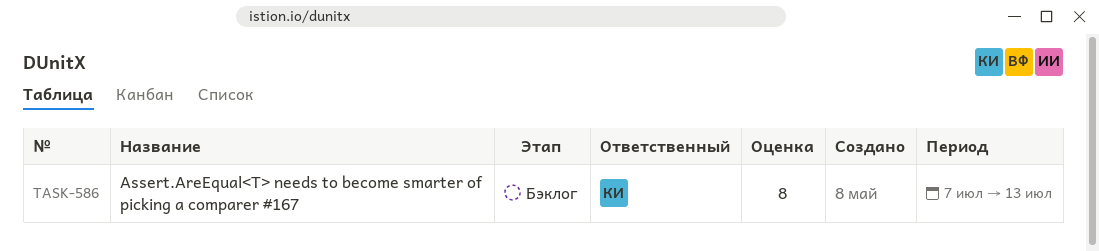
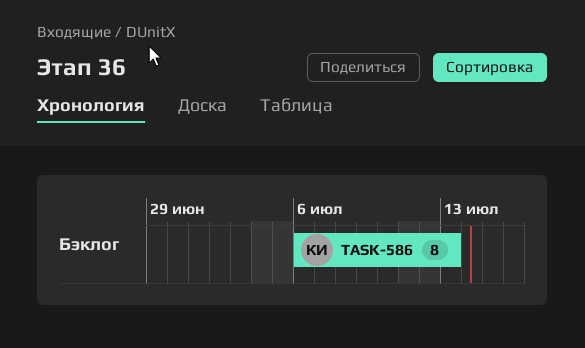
TASK-586, start: Jul 7 -> Jul 6

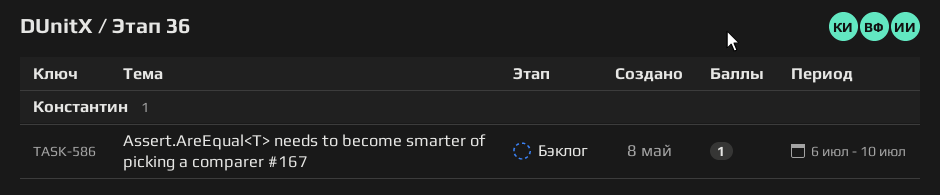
TASK-586, estimate: 8 -> 1
TASK-586, due: Jul 13 -> Jul 10

